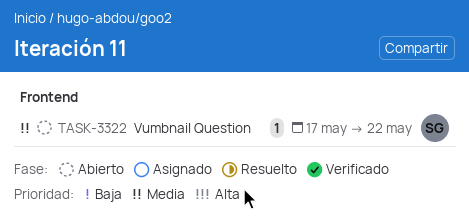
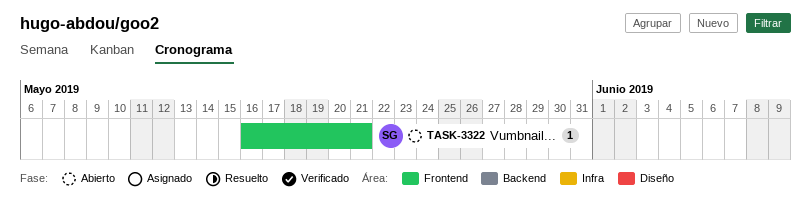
TASK-3322, start: May 17 -> May 16
TASK-3322, due: May 22 -> May 21

